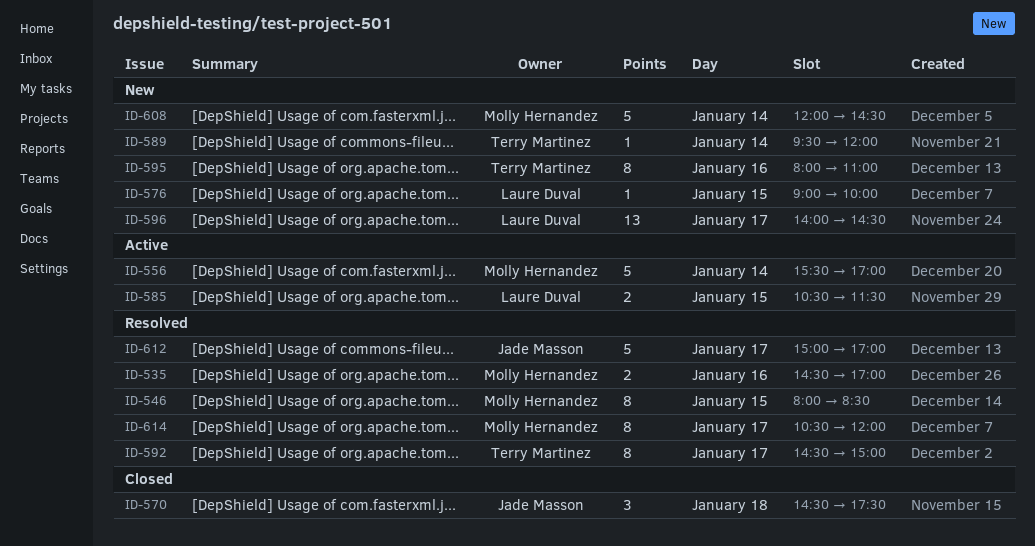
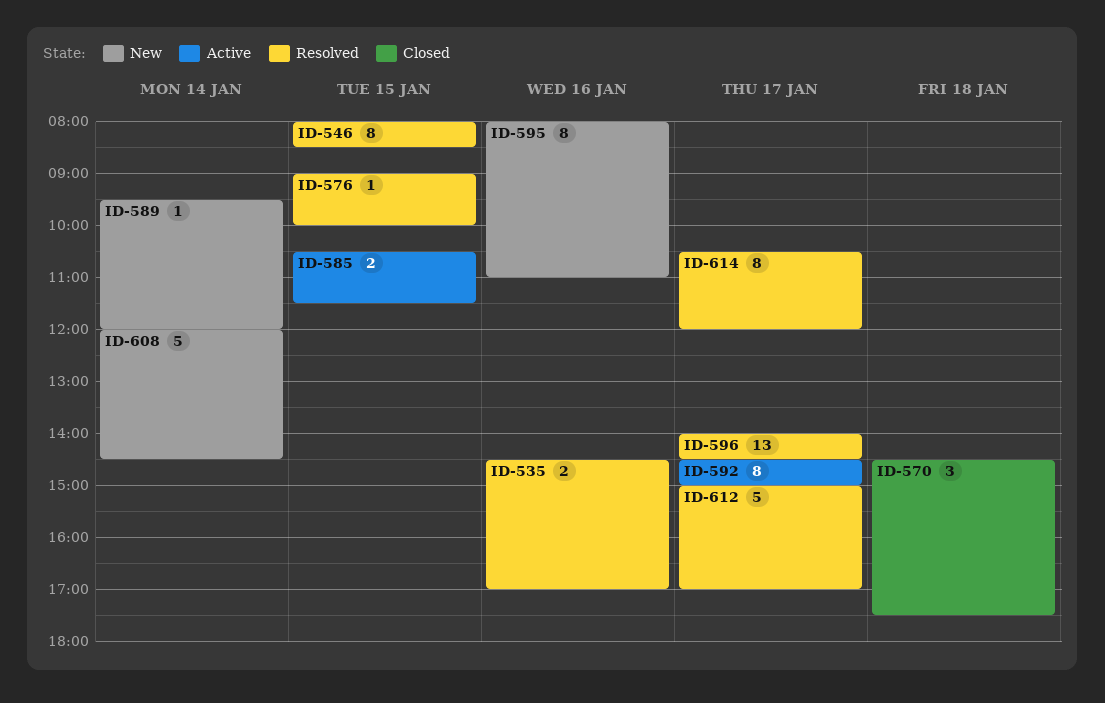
ID-556: present -> none
ID-576, status: New -> Resolved
ID-592, status: Resolved -> Active
ID-596, status: New -> Resolved

